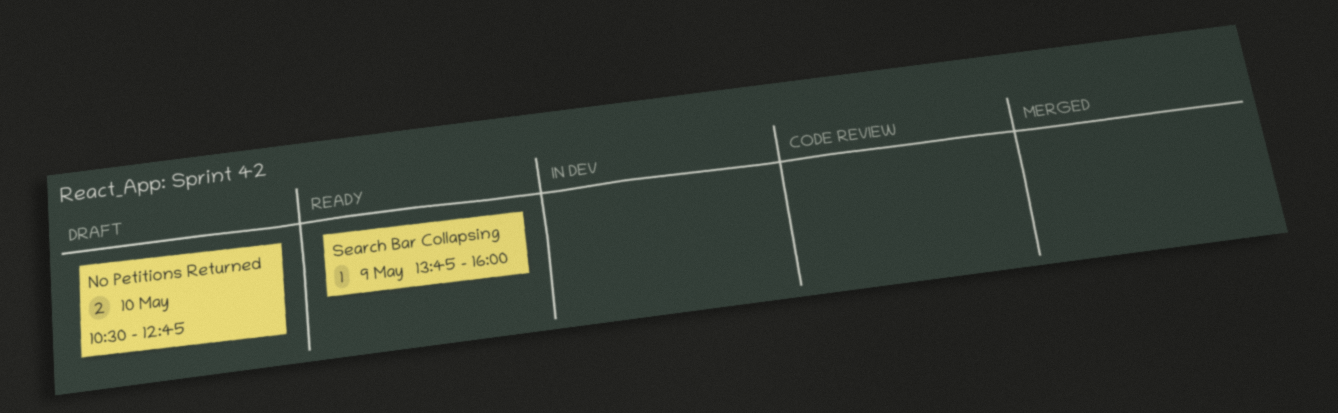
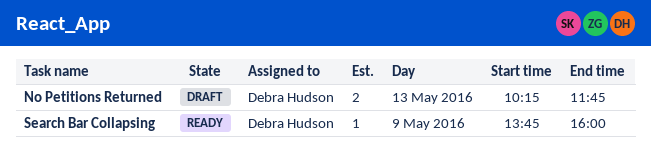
No Petitions Returned, day: May 10 -> May 13
No Petitions Returned, begins: 10:30 -> 10:15
No Petitions Returned, ends: 12:45 -> 11:45

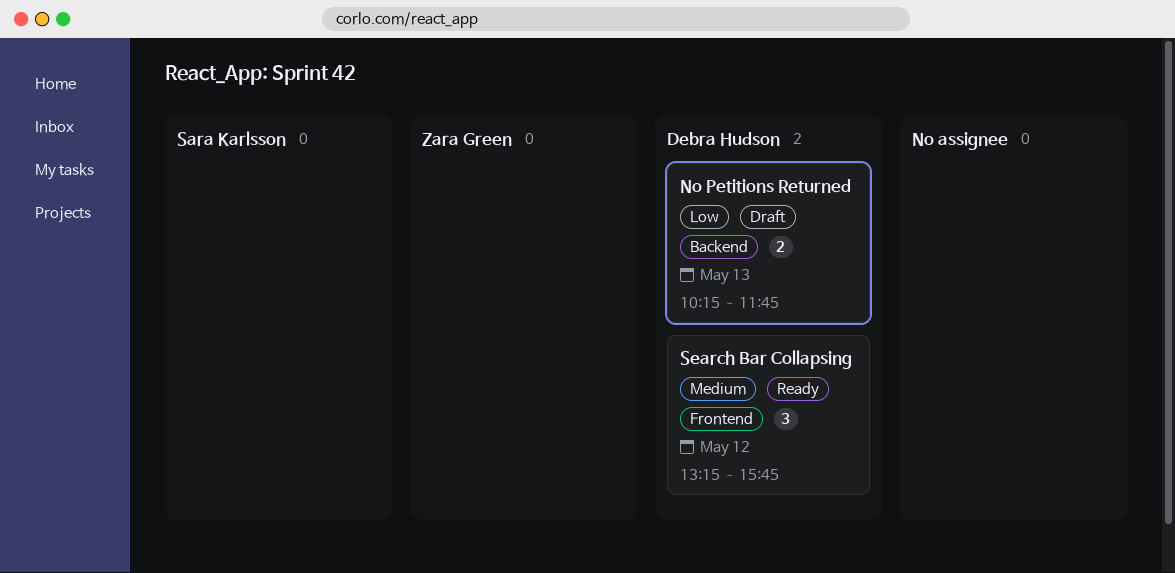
Search Bar Collapsing, estimate: 1 -> 3
Search Bar Collapsing, day: May 9 -> May 12
Search Bar Collapsing, begins: 13:45 -> 13:15
Search Bar Collapsing, ends: 16:00 -> 15:45

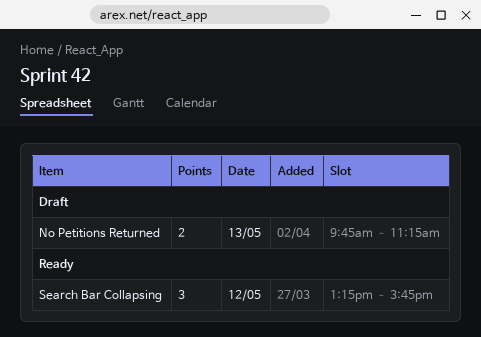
No Petitions Returned, begins: 10:15 -> 09:45
No Petitions Returned, ends: 11:45 -> 11:15

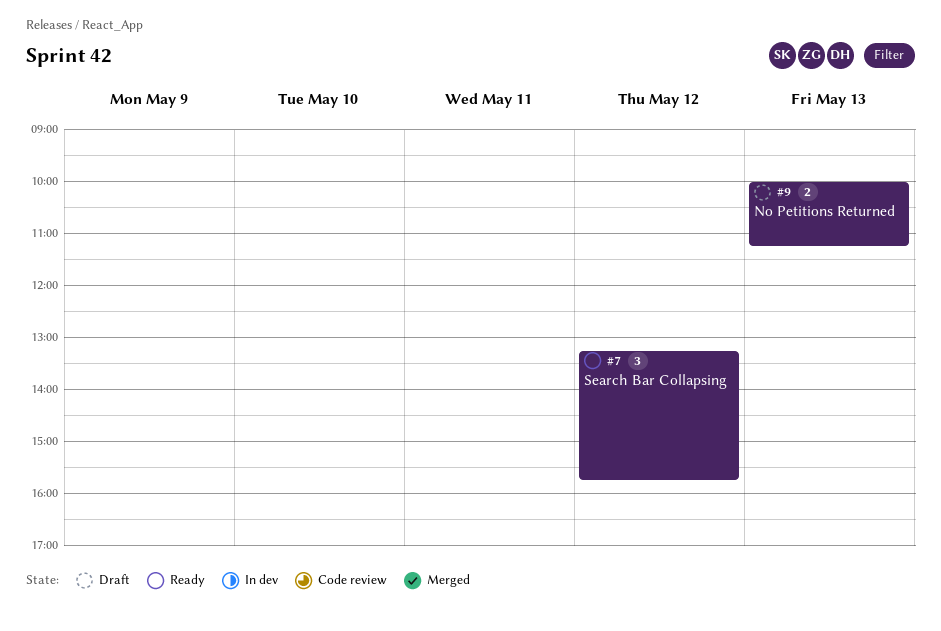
No Petitions Returned, begins: 09:45 -> 10:00

